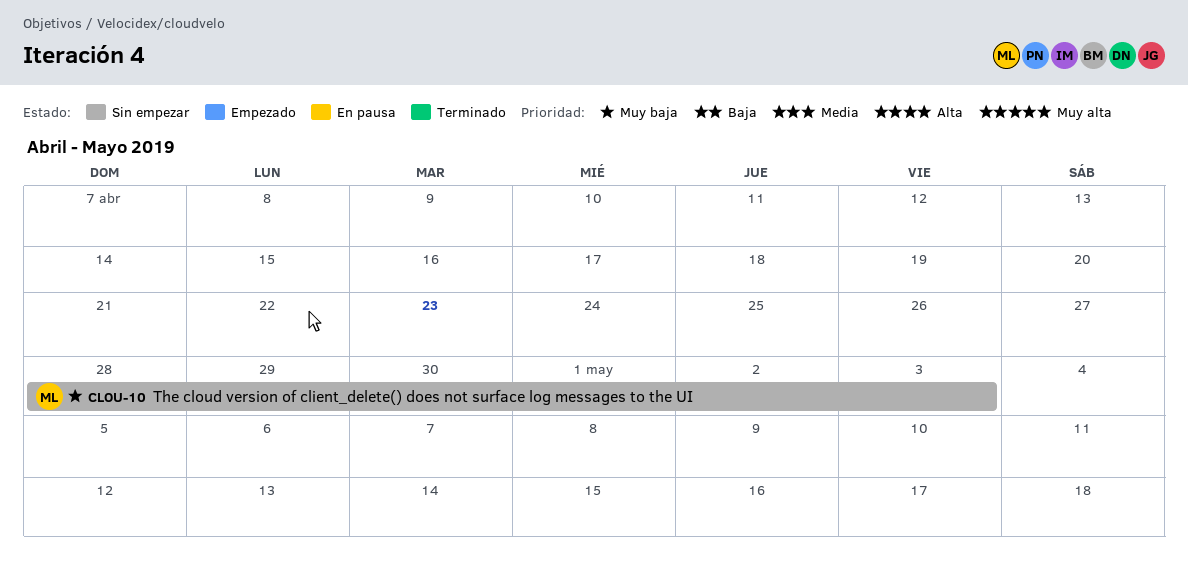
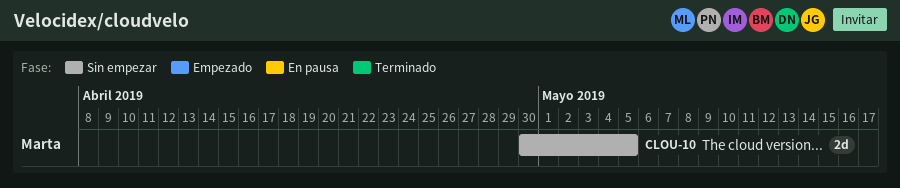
CLOU-10, start: Apr 28 -> Apr 30
CLOU-10, due: May 3 -> May 5

